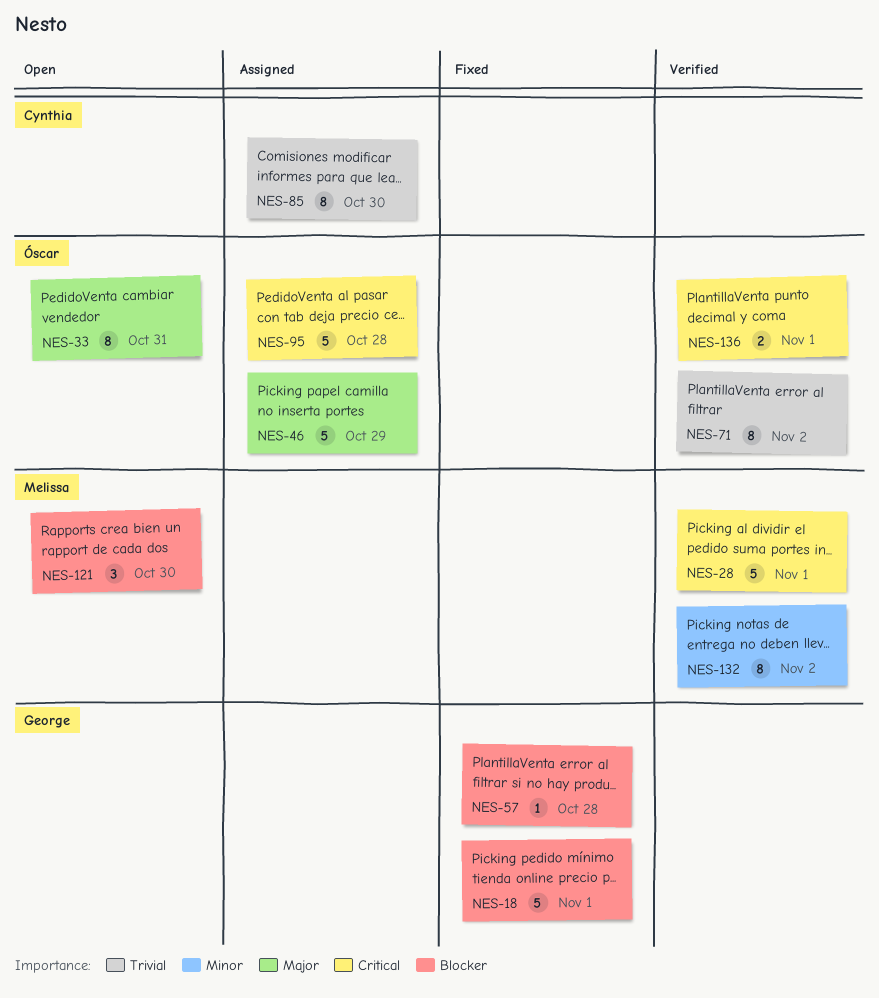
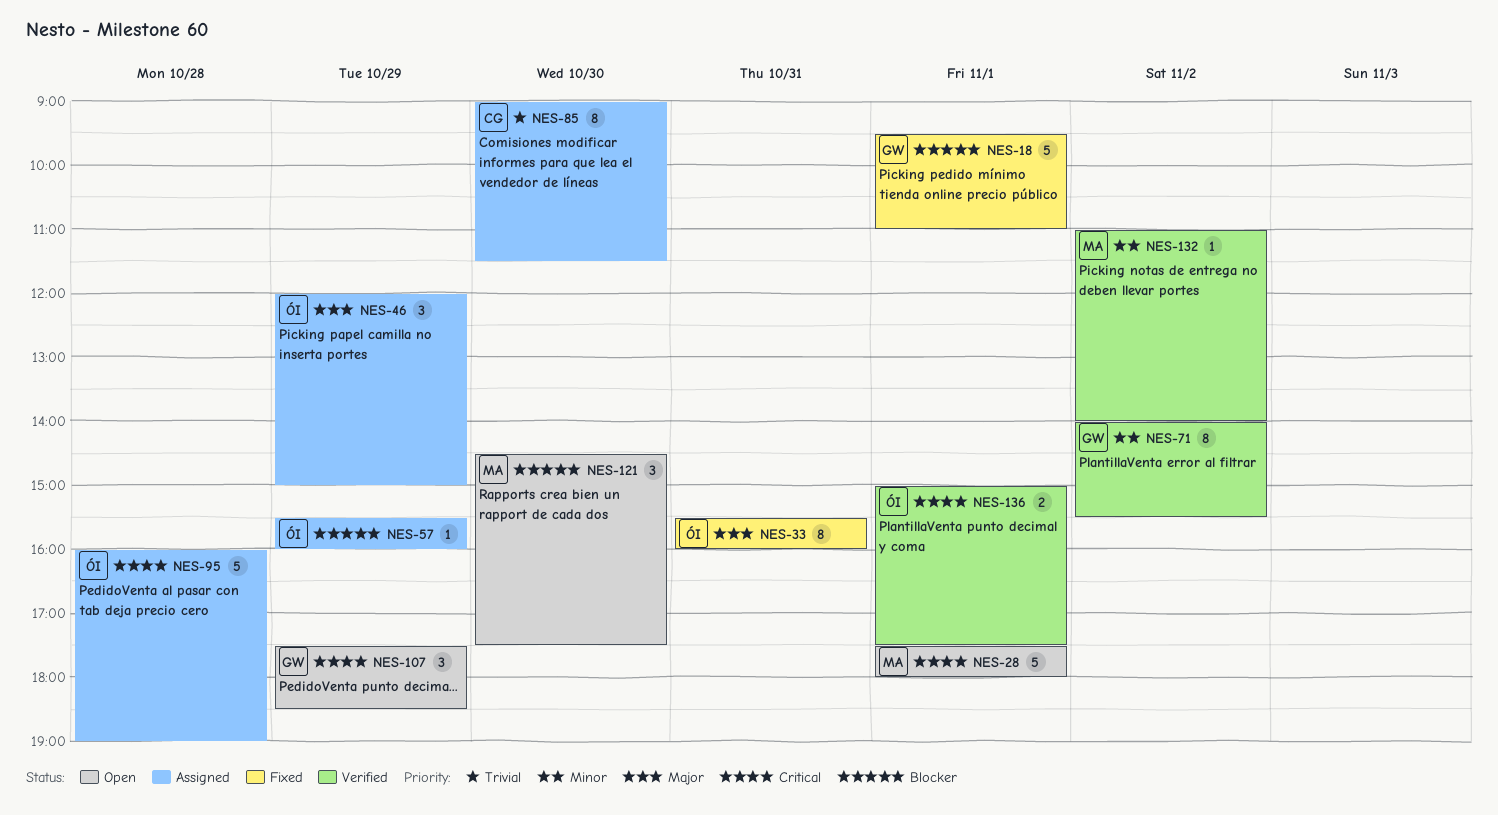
NES-28, status: Verified -> Open
NES-33, status: Open -> Fixed
NES-46, estimate: 5 -> 3
NES-57, status: Fixed -> Assigned
NES-57, owner: George -> Óscar
NES-57, day: Oct 28 -> Oct 29
NES-71, owner: Óscar -> George
NES-71, priority: Trivial -> Minor
NES-107: none -> present
NES-132, estimate: 8 -> 1

